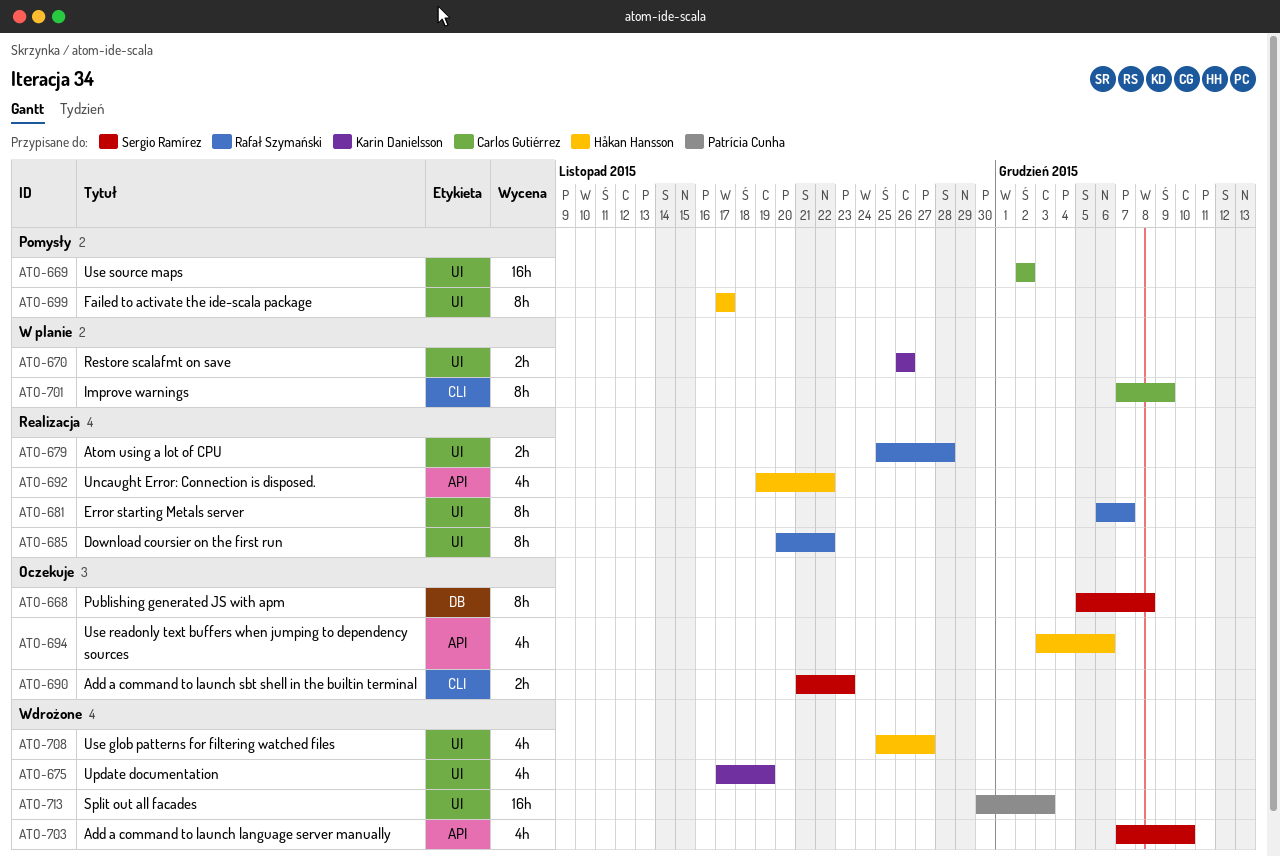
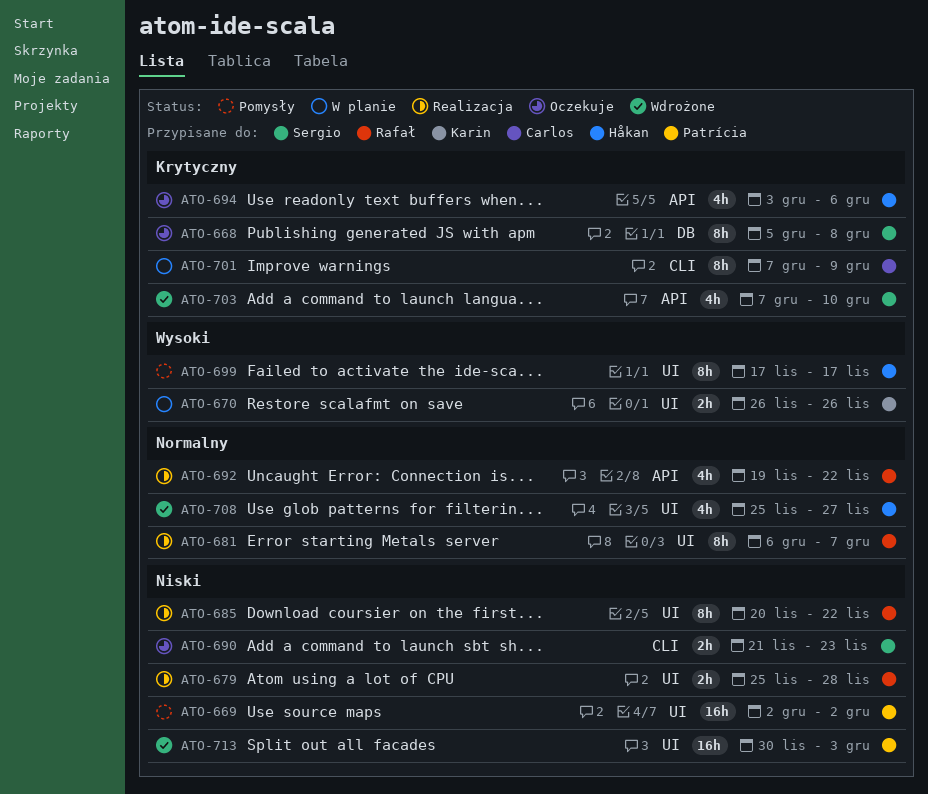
ATO-669, owner: Carlos Gutiérrez -> Patrícia Cunha
ATO-675: present -> none
ATO-692, owner: Håkan Hansson -> Rafał Szymański

